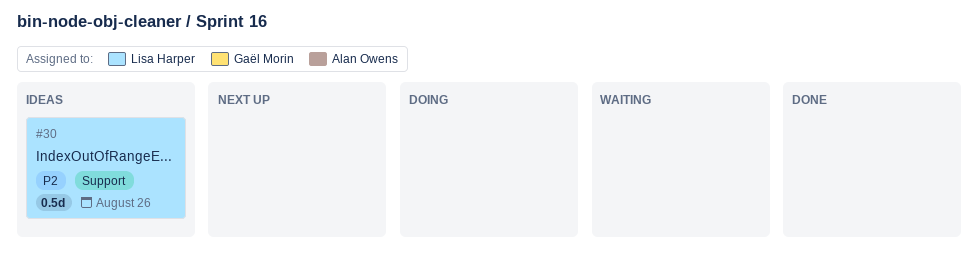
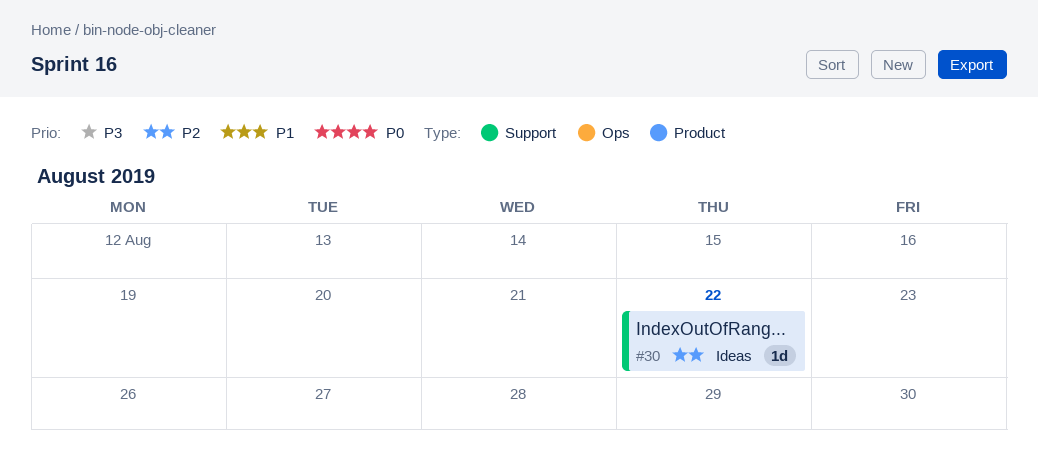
#30, estimate: 0.5d -> 1d
#30, due: Aug 26 -> Aug 22

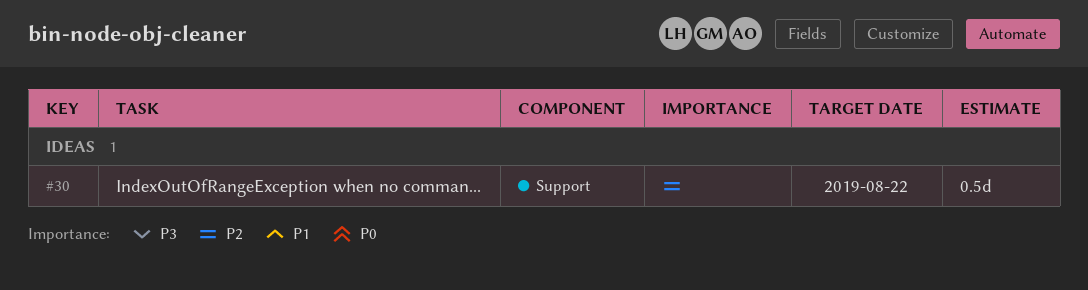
#30, estimate: 1d -> 0.5d

